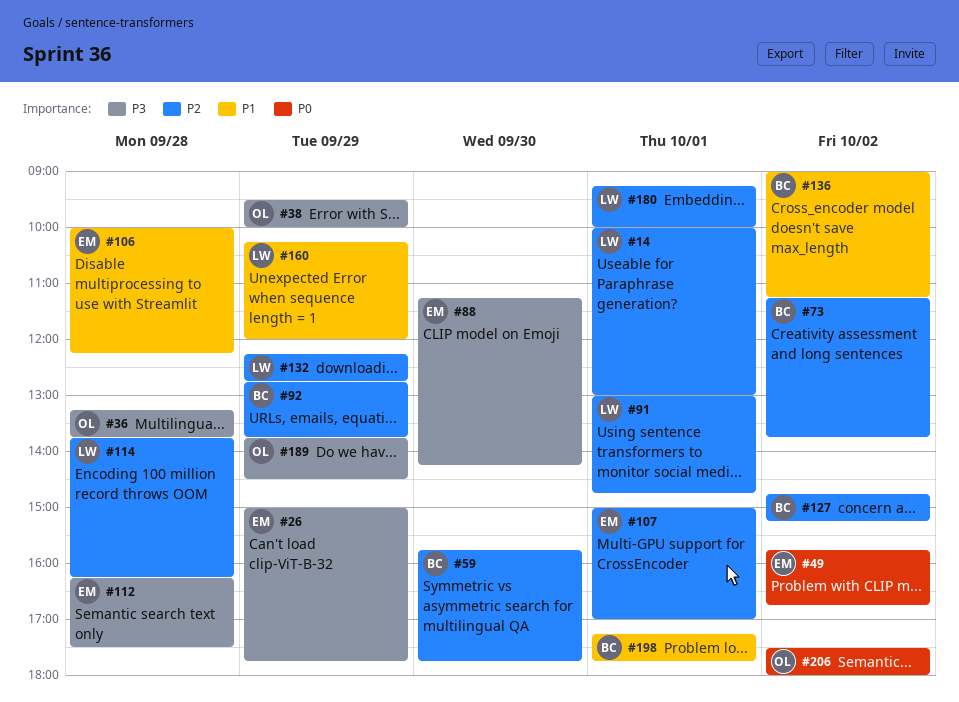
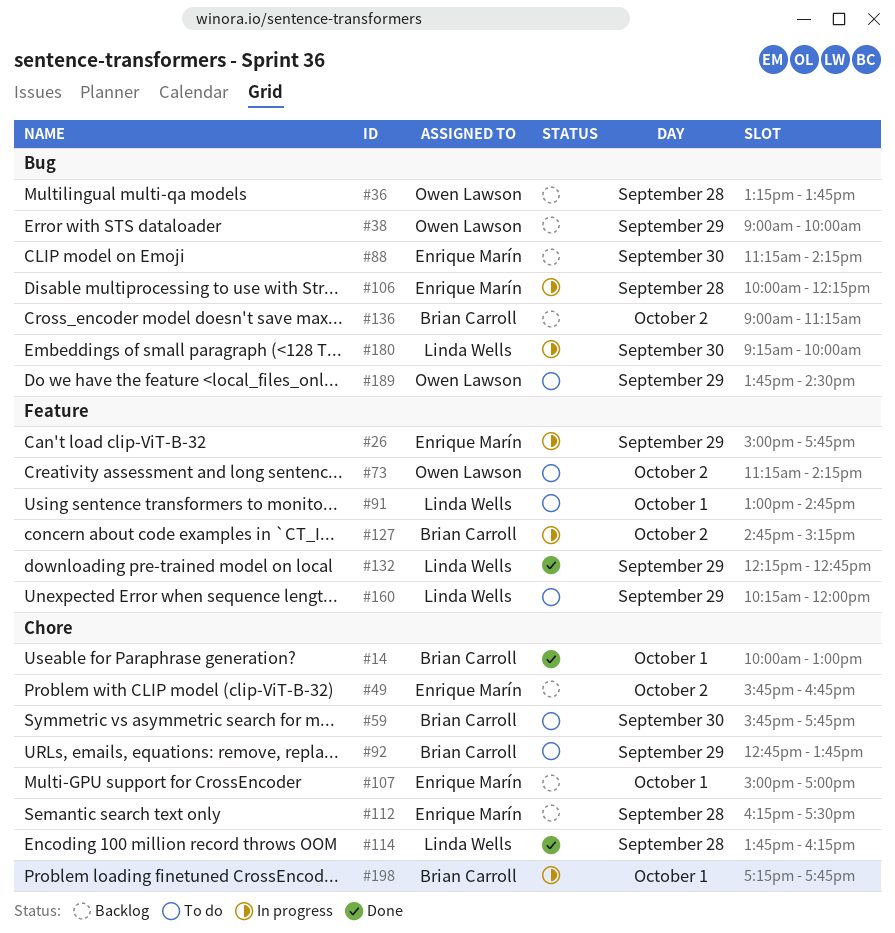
#14, owner: Linda Wells -> Brian Carroll
#38, begins: 09:30 -> 09:00
#73, owner: Brian Carroll -> Owen Lawson
#73, ends: 13:45 -> 14:15
#180, day: Oct 1 -> Sep 30
#206: present -> none

